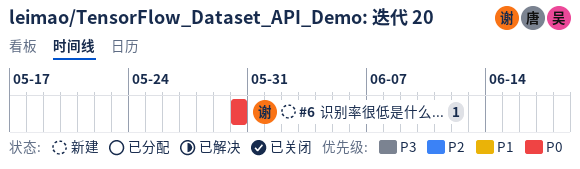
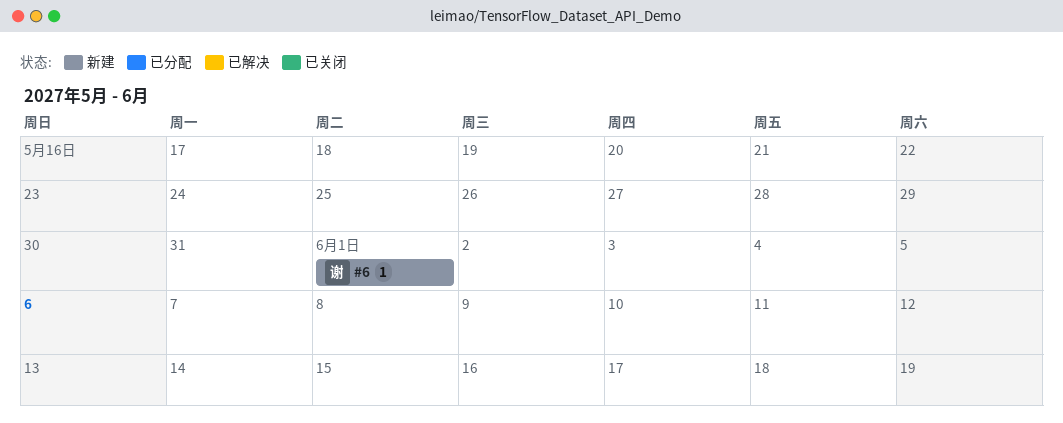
#6, start: May 30 -> Jun 1
#6, due: May 30 -> Jun 1

